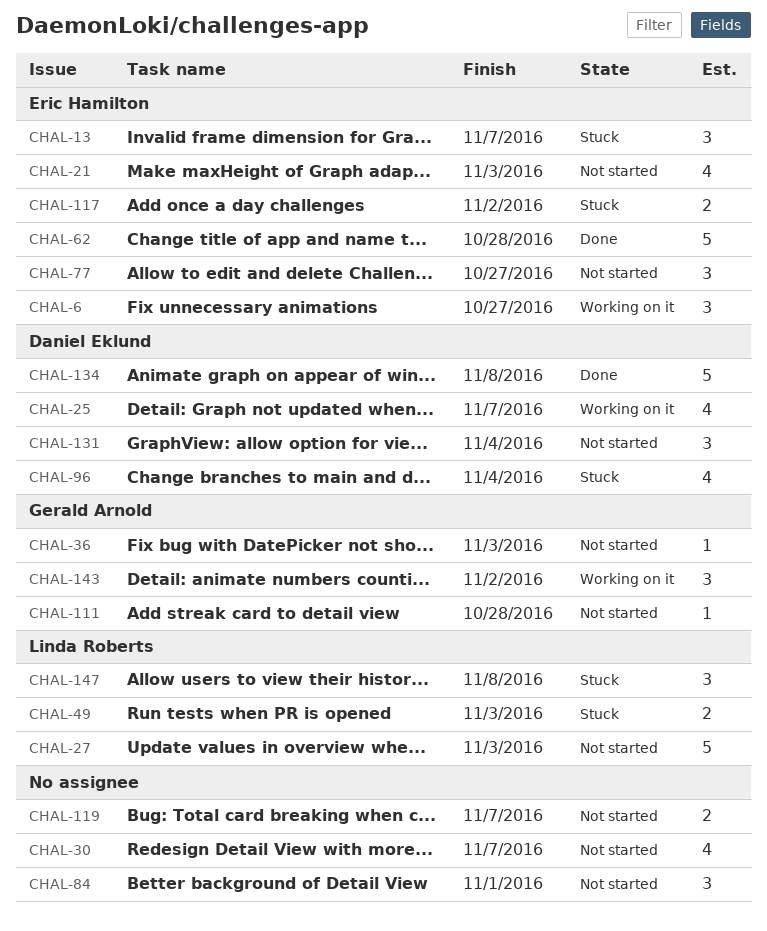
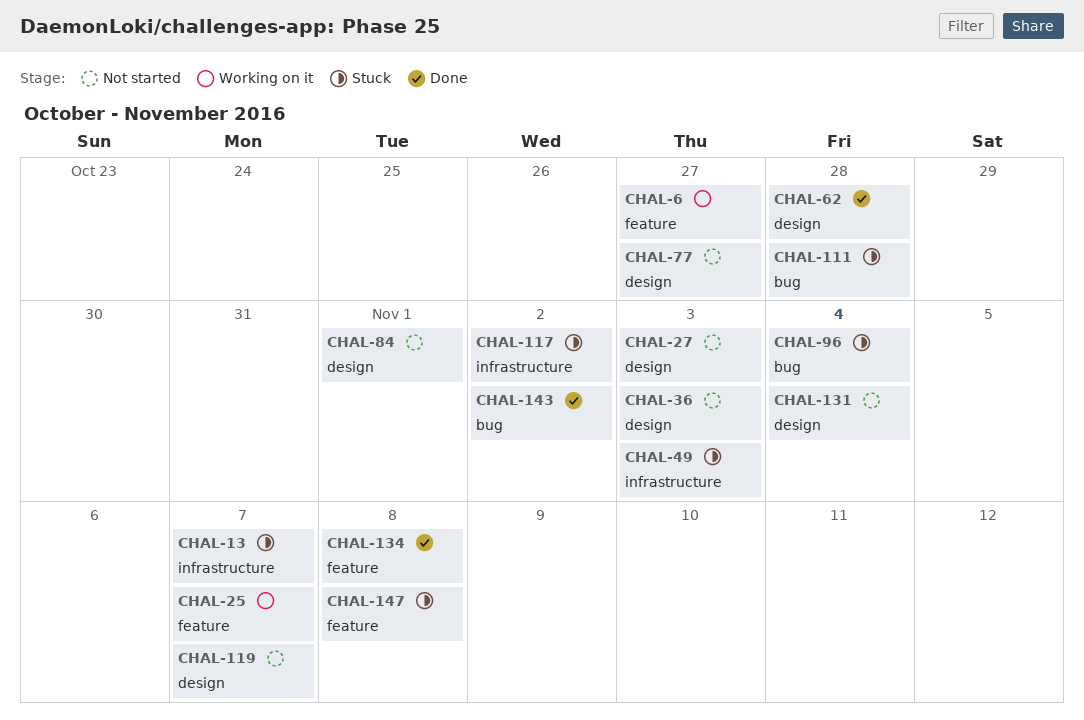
CHAL-21: present -> none
CHAL-30: present -> none
CHAL-111, status: Not started -> Stuck
CHAL-143, status: Working on it -> Done

